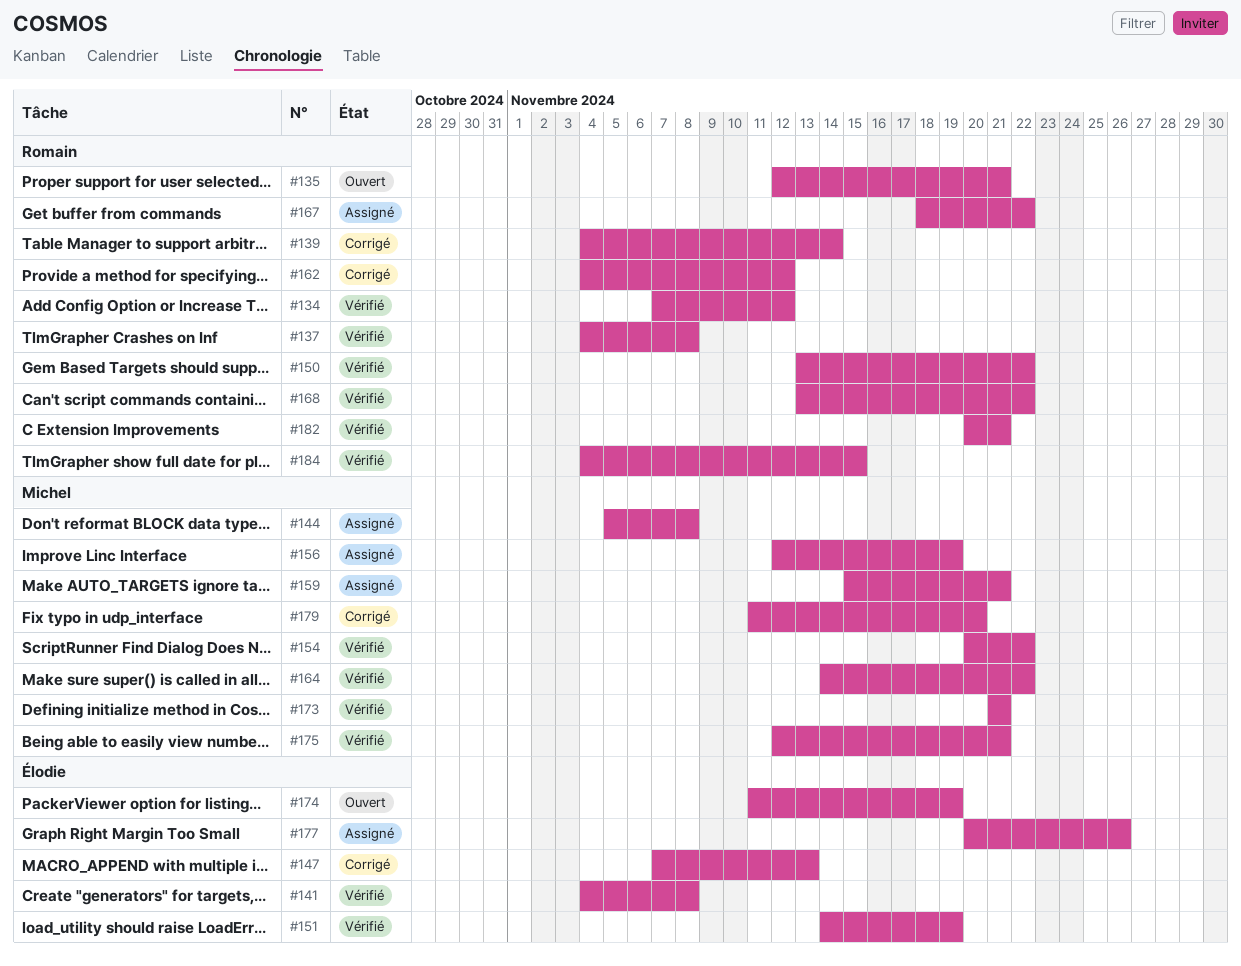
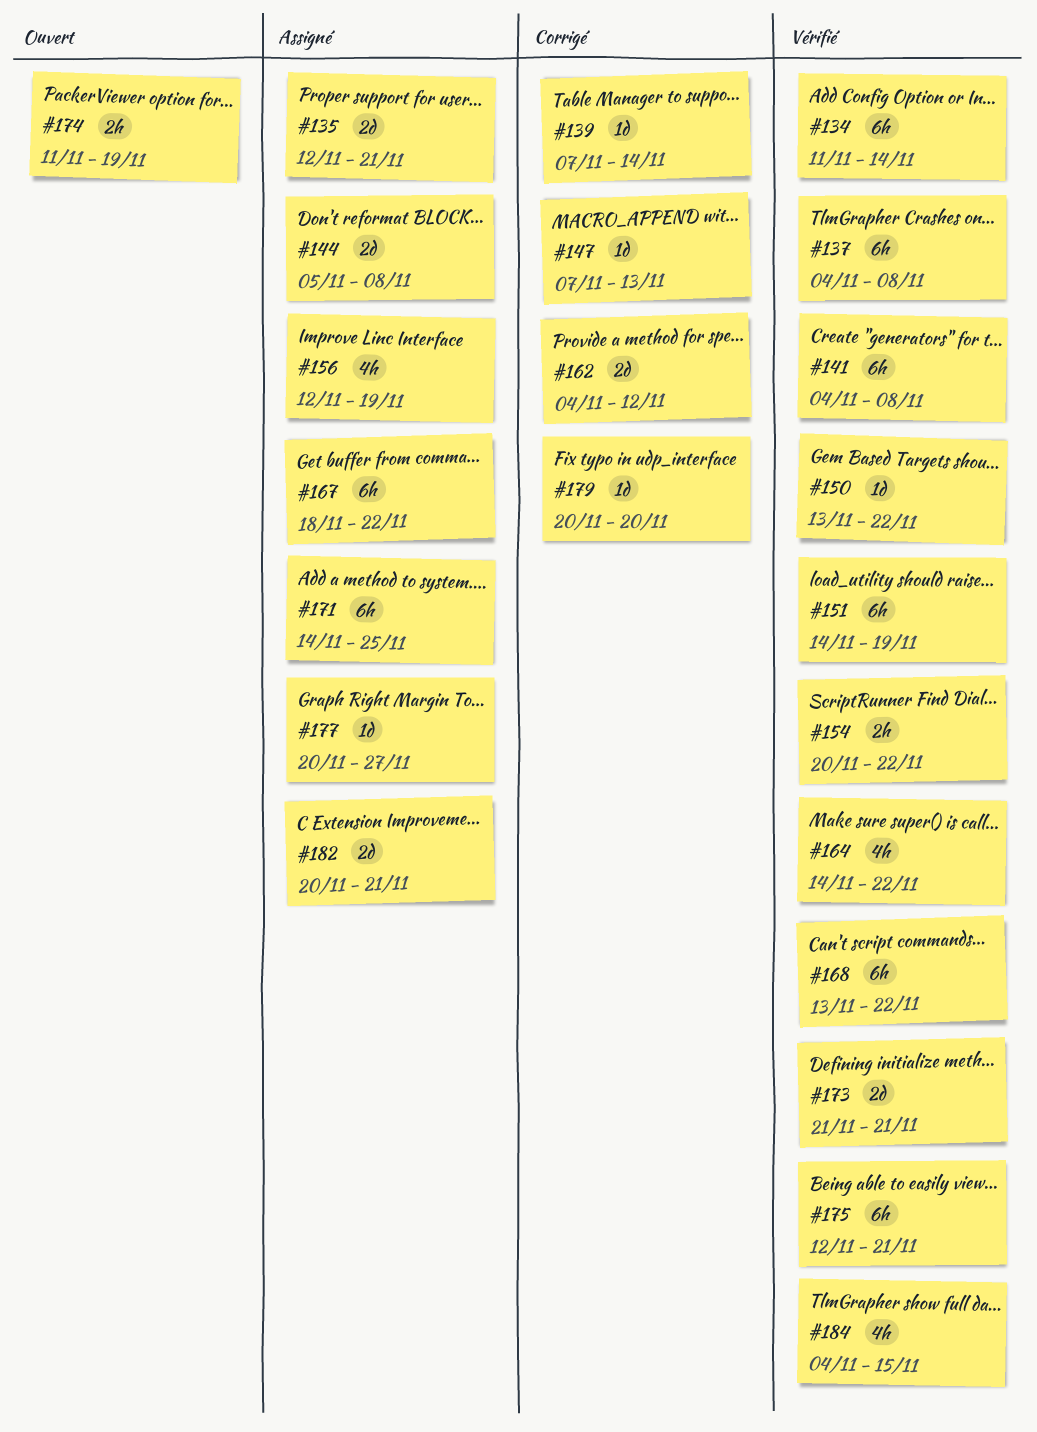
#134, start: Nov 7 -> Nov 11
#134, due: Nov 12 -> Nov 14
#135, status: Ouvert -> Assigné
#139, start: Nov 4 -> Nov 7
#159: present -> none
#171: none -> present
#177, due: Nov 26 -> Nov 27
#179, start: Nov 11 -> Nov 20
#182, status: Vérifié -> Assigné

